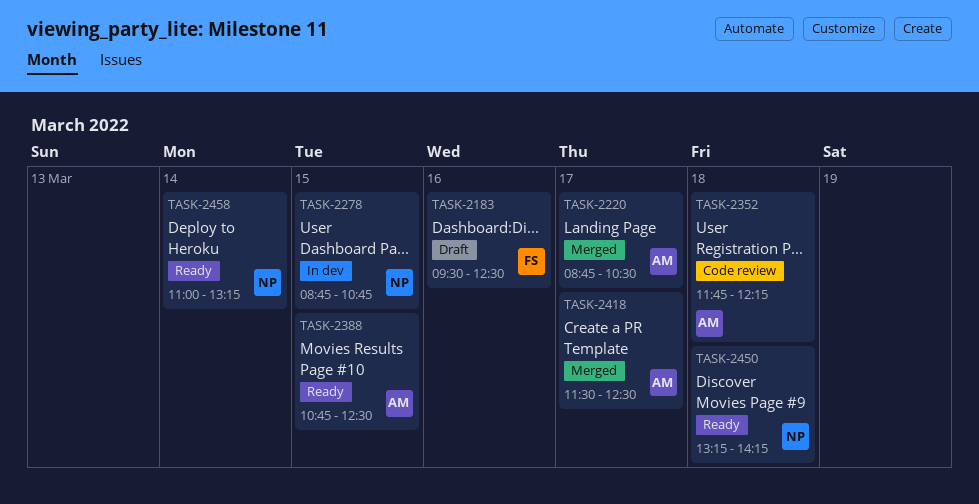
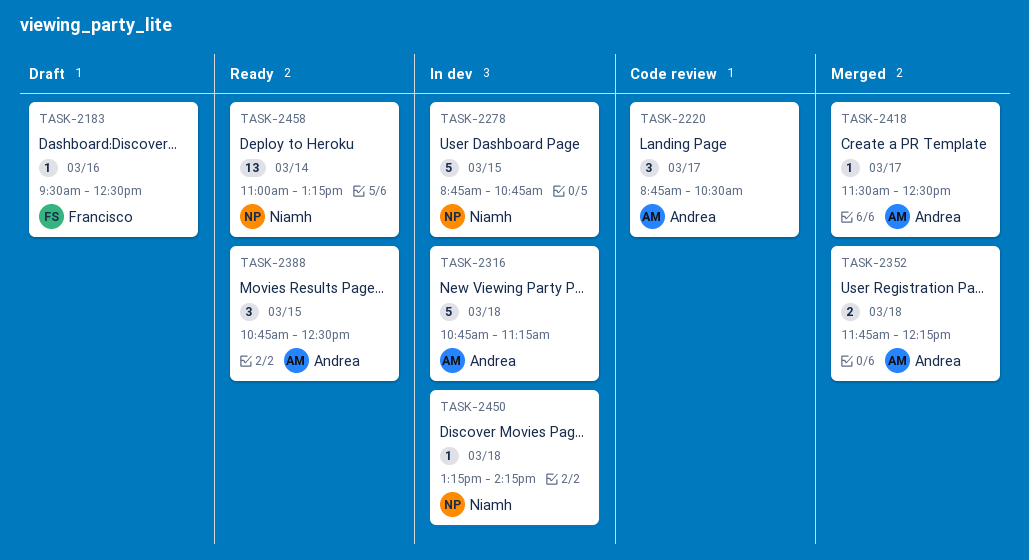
TASK-2220, status: Merged -> Code review
TASK-2316: none -> present
TASK-2352, status: Code review -> Merged
TASK-2450, status: Ready -> In dev

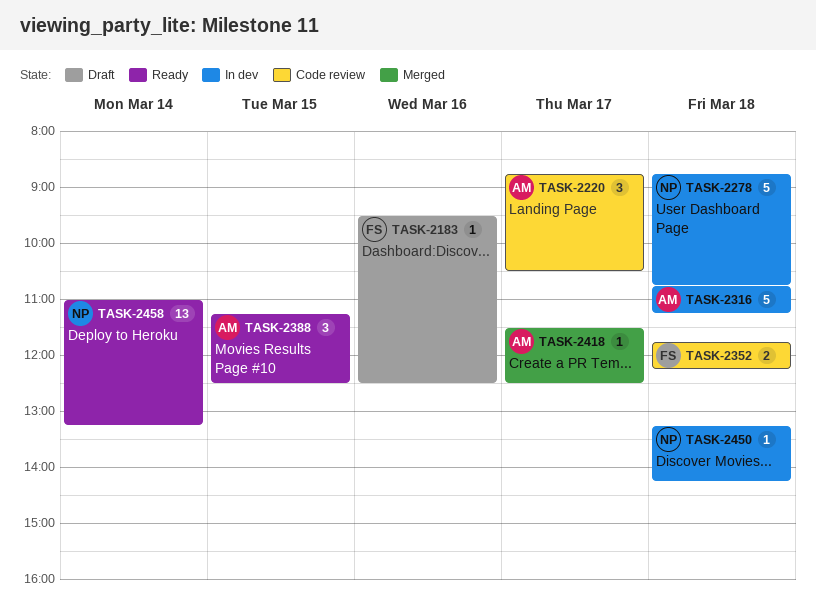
TASK-2278, day: Mar 15 -> Mar 18
TASK-2352, status: Merged -> Code review
TASK-2352, owner: Andrea -> Francisco
TASK-2388, begins: 10:45 -> 11:15

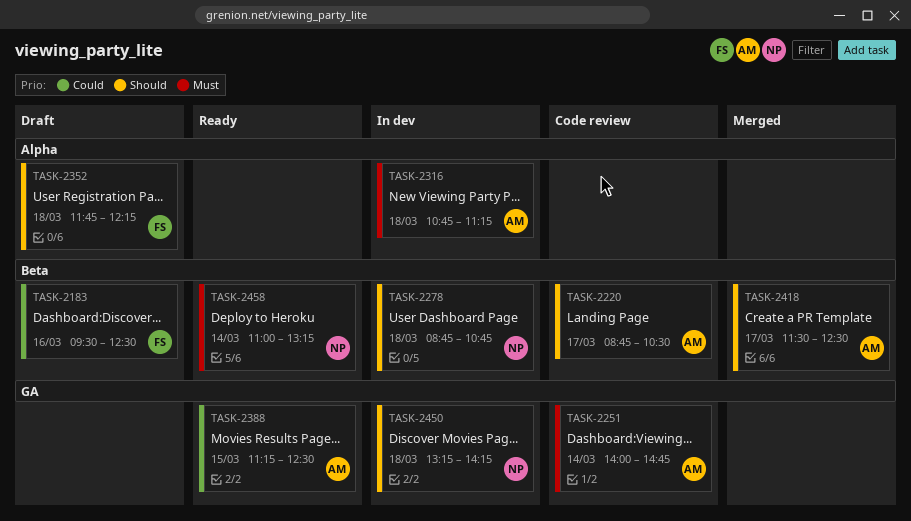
TASK-2251: none -> present
TASK-2352, status: Code review -> Draft

